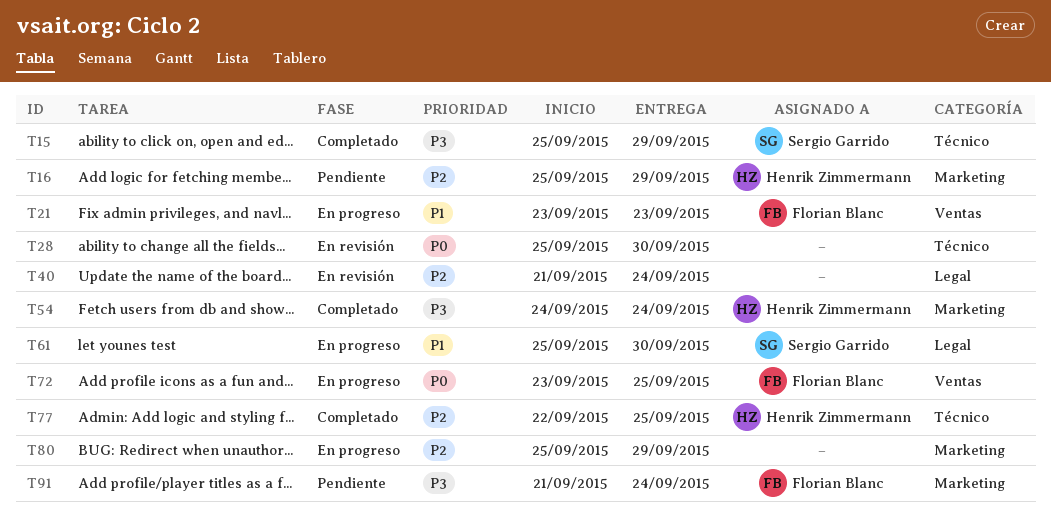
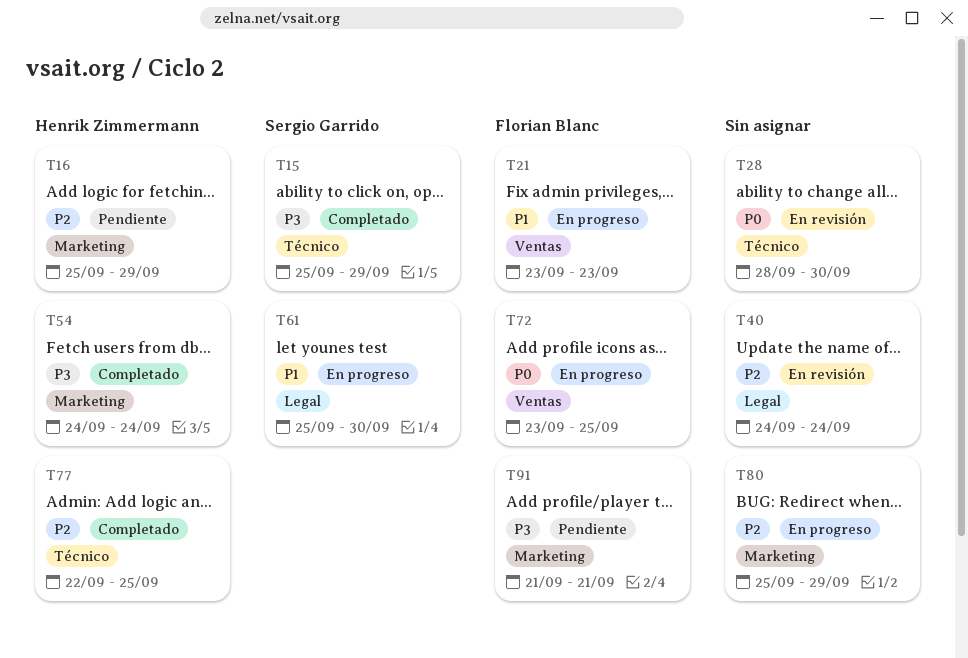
T28, start: Sep 25 -> Sep 28
T40, start: Sep 21 -> Sep 24
T91, due: Sep 24 -> Sep 21

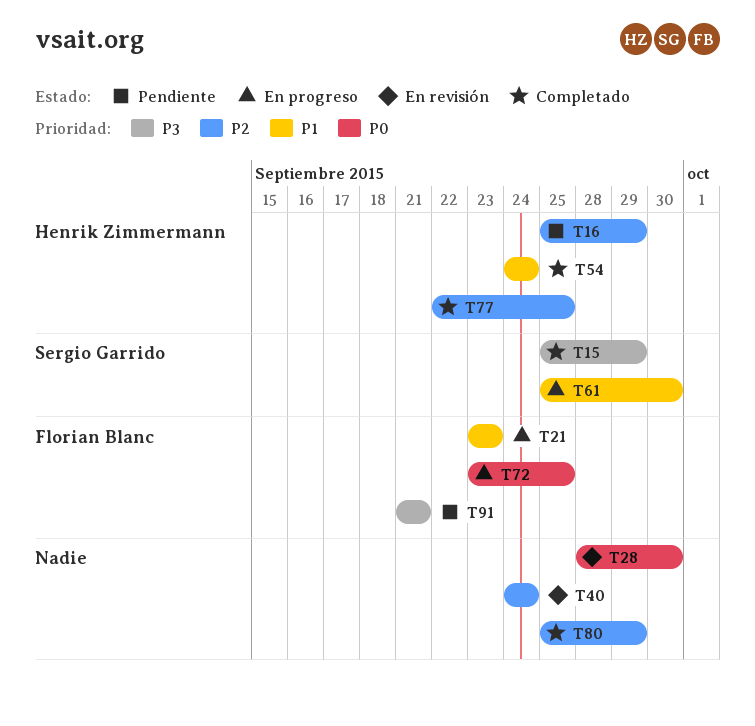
T54, priority: P3 -> P1
T80, status: En progreso -> Completado

